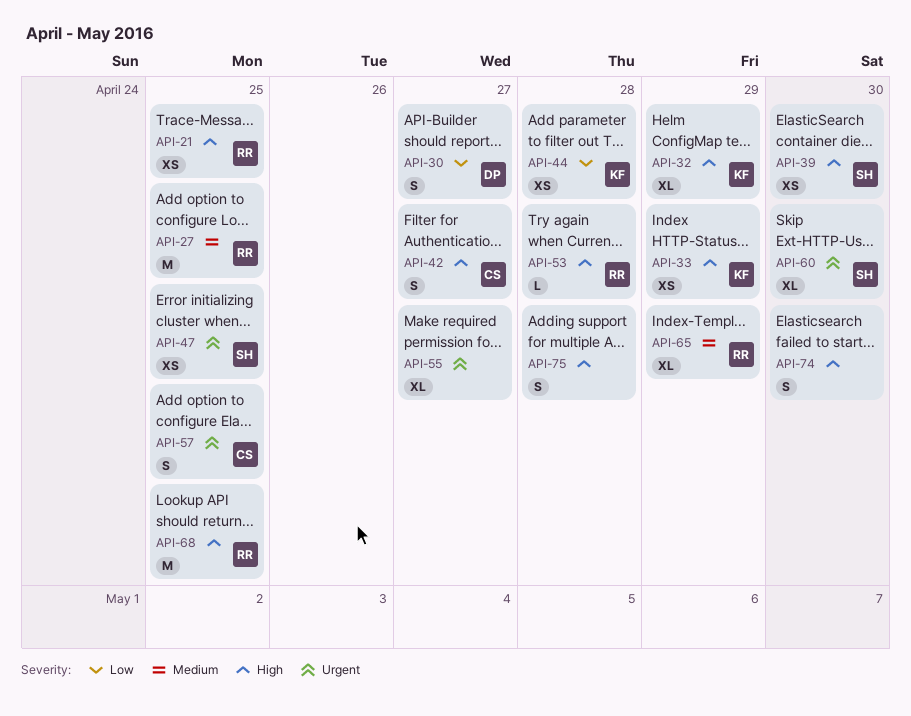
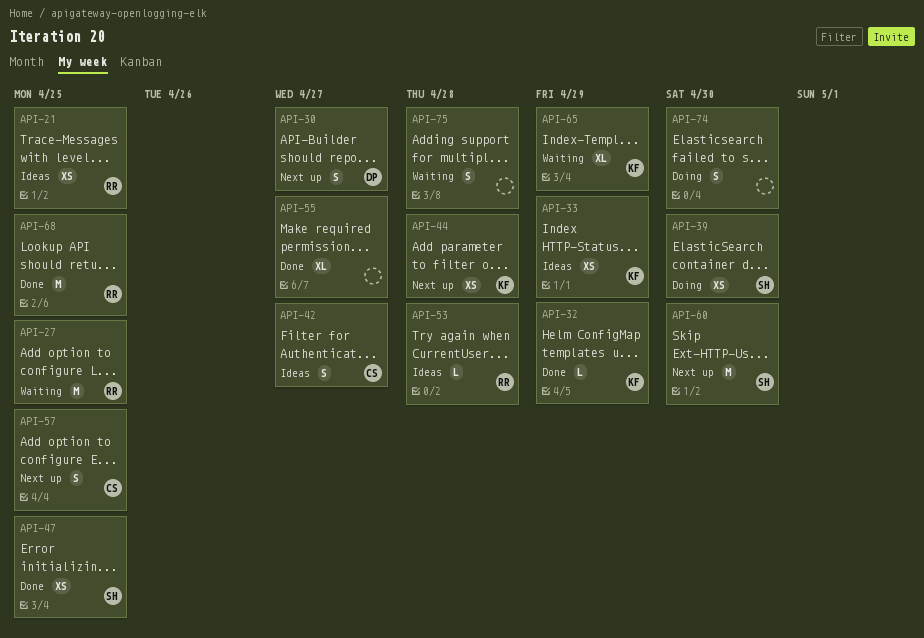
API-32, estimate: XL -> L
API-60, estimate: XL -> M
API-65, owner: RR -> KF

